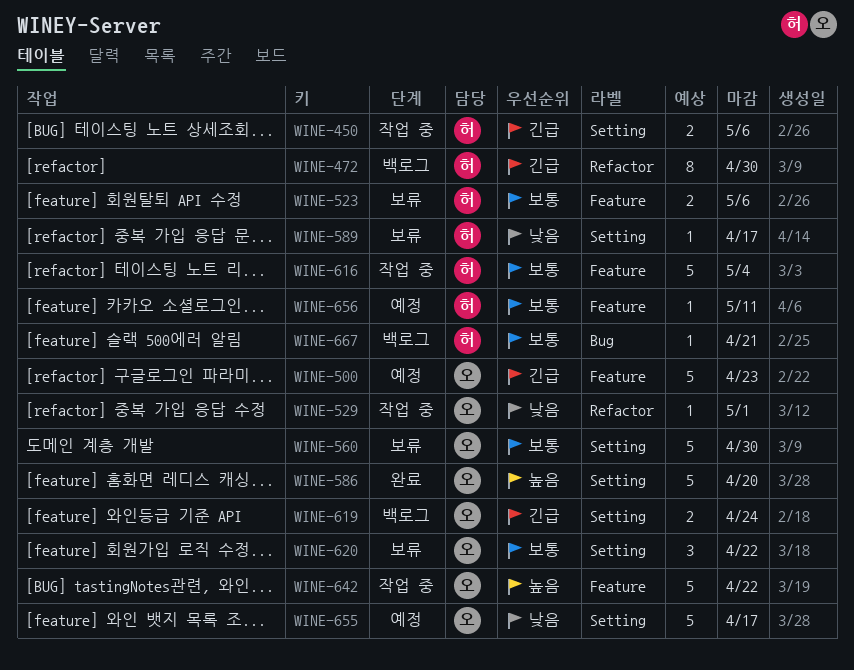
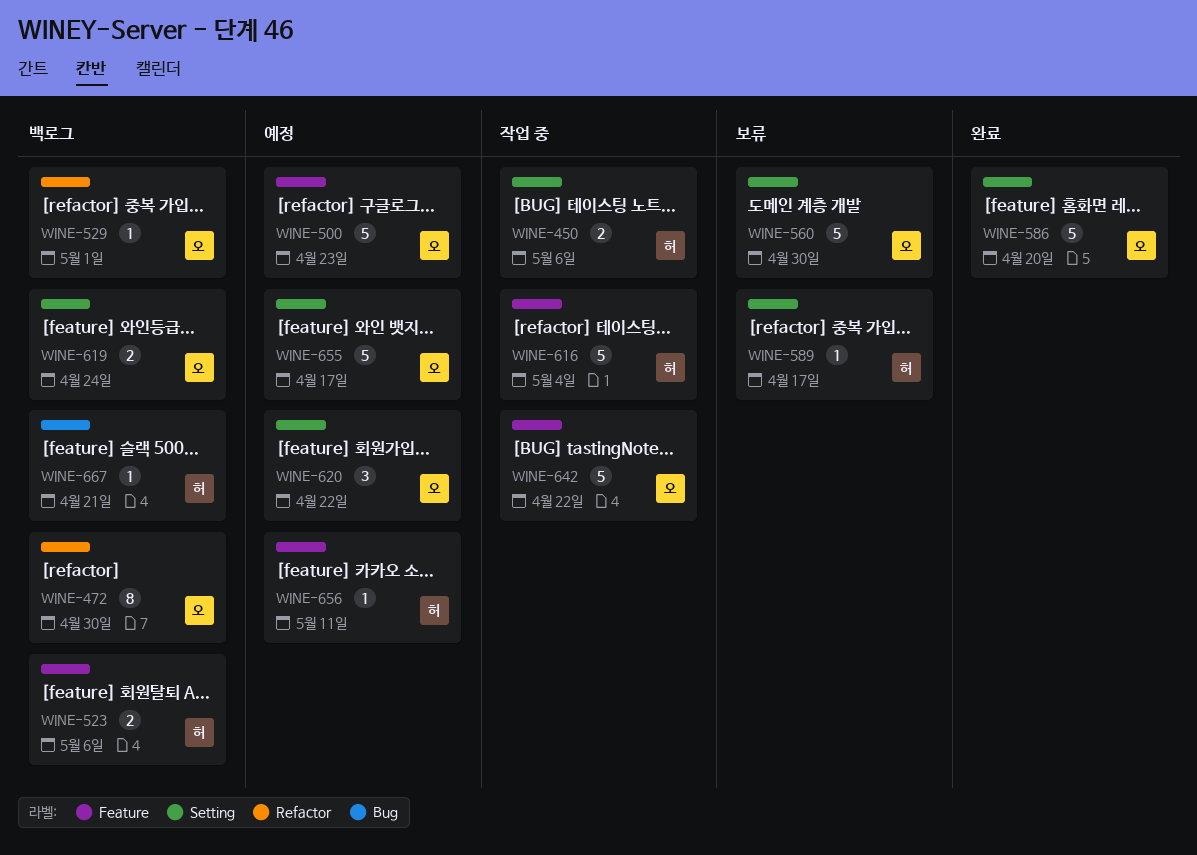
WINE-472, owner: 허 -> 오
WINE-523, status: 보류 -> 백로그
WINE-529, status: 작업 중 -> 백로그
WINE-620, status: 보류 -> 예정

